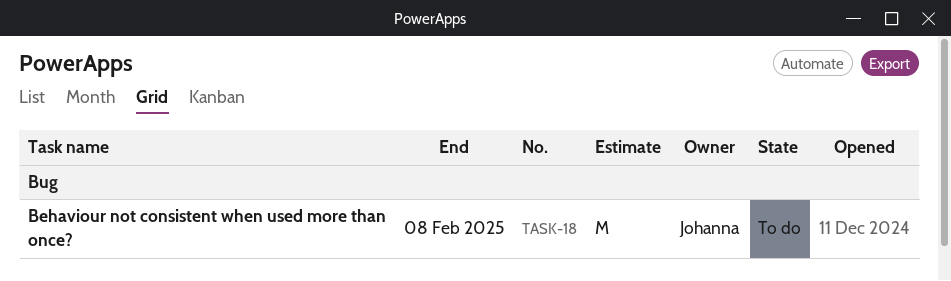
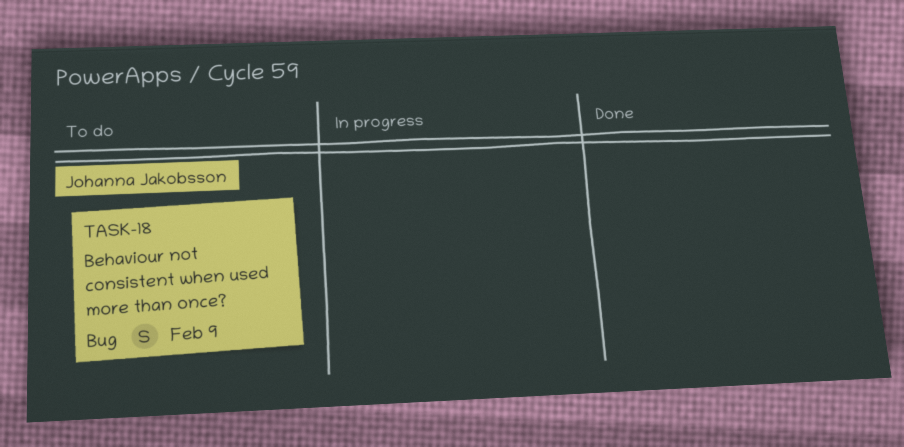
TASK-18, estimate: M -> S
TASK-18, due: Feb 8 -> Feb 9

